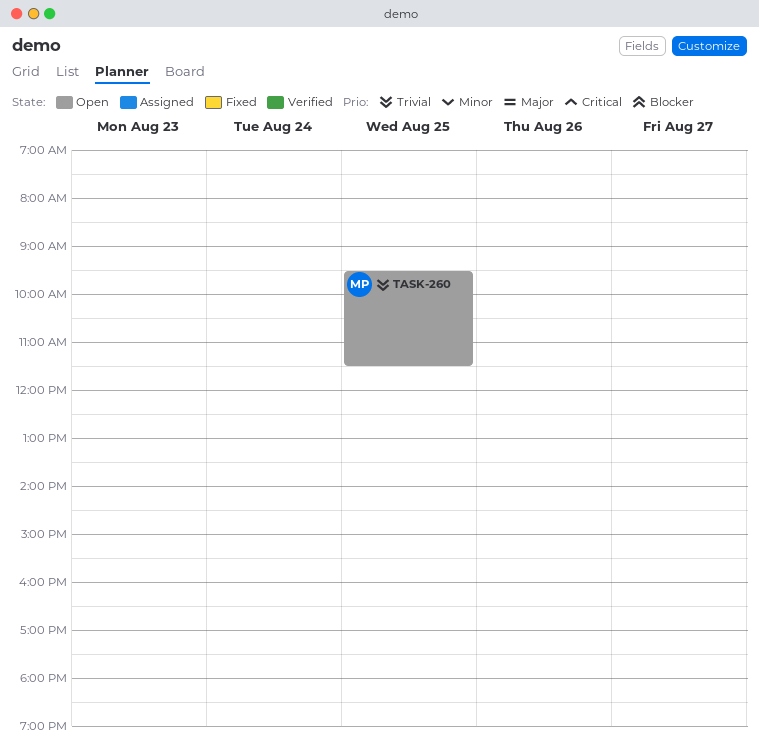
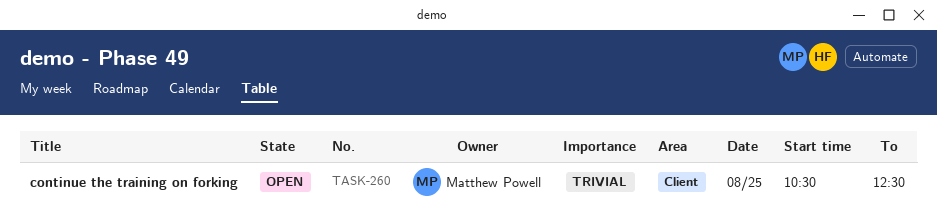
TASK-260, begins: 09:30 -> 10:30
TASK-260, ends: 11:30 -> 12:30

